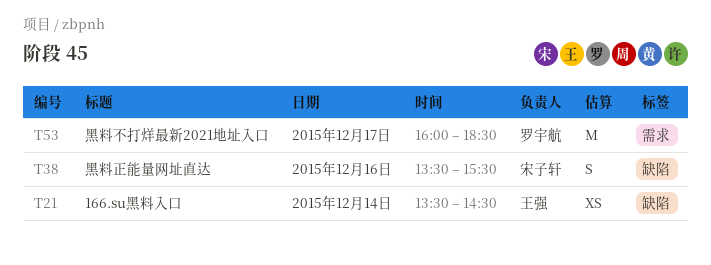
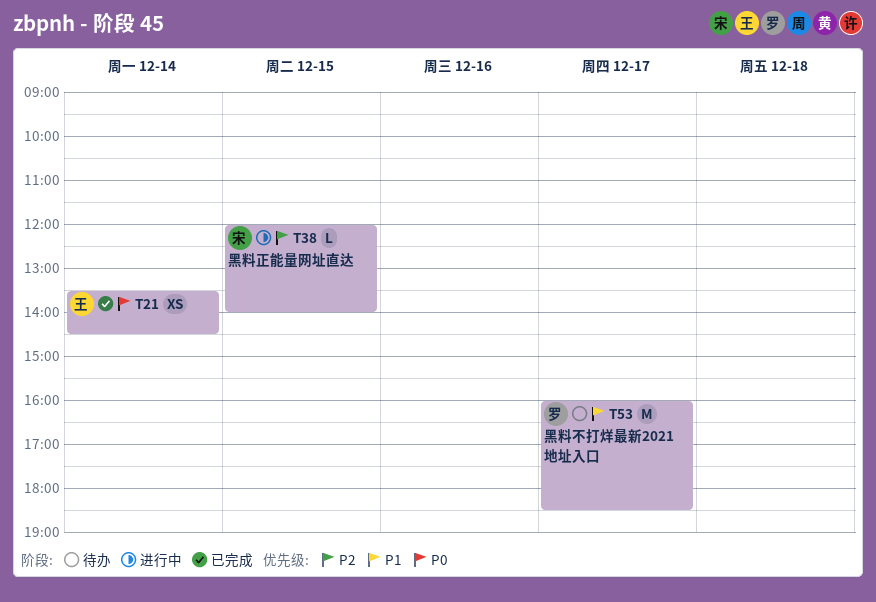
T38, estimate: S -> L
T38, day: Dec 16 -> Dec 15
T38, begins: 13:30 -> 12:00
T38, ends: 15:30 -> 14:00

